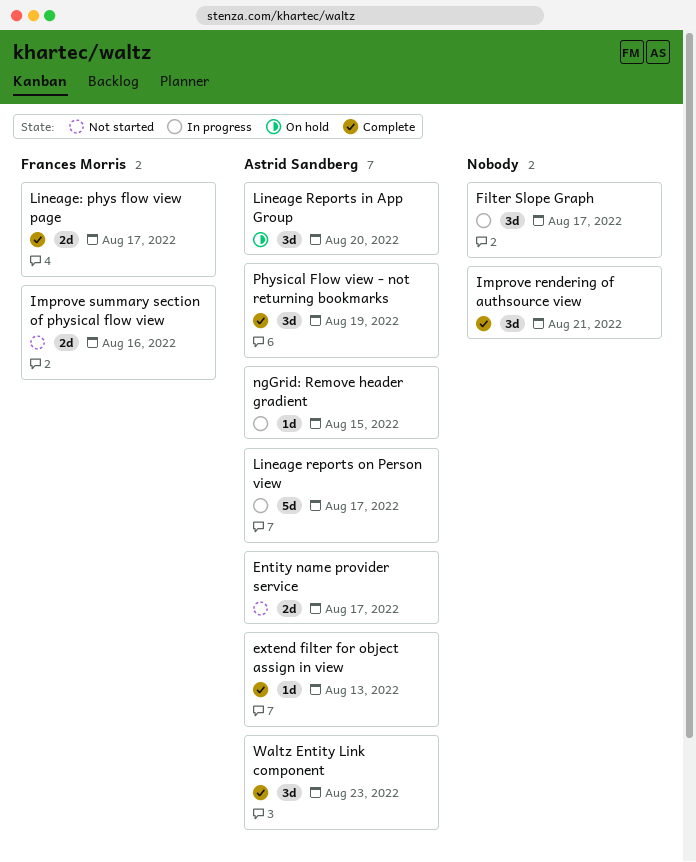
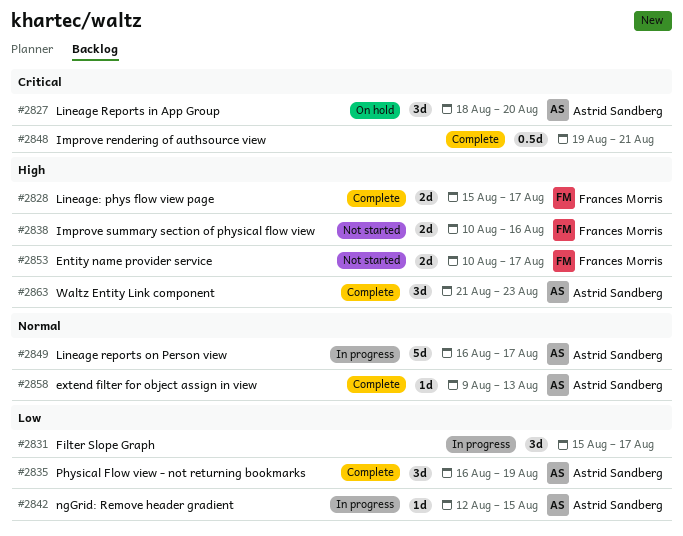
Entity name provider service, owner: Astrid Sandberg -> Frances Morris
Improve rendering of authsource view, estimate: 3d -> 0.5d

